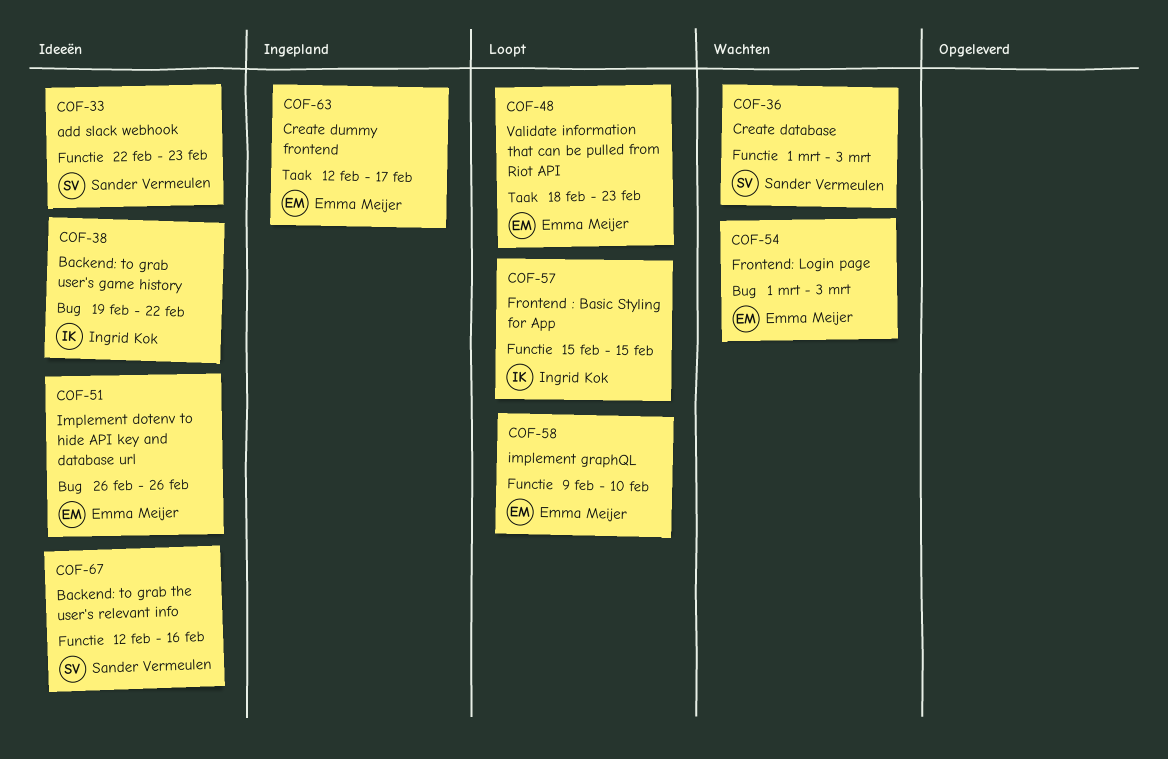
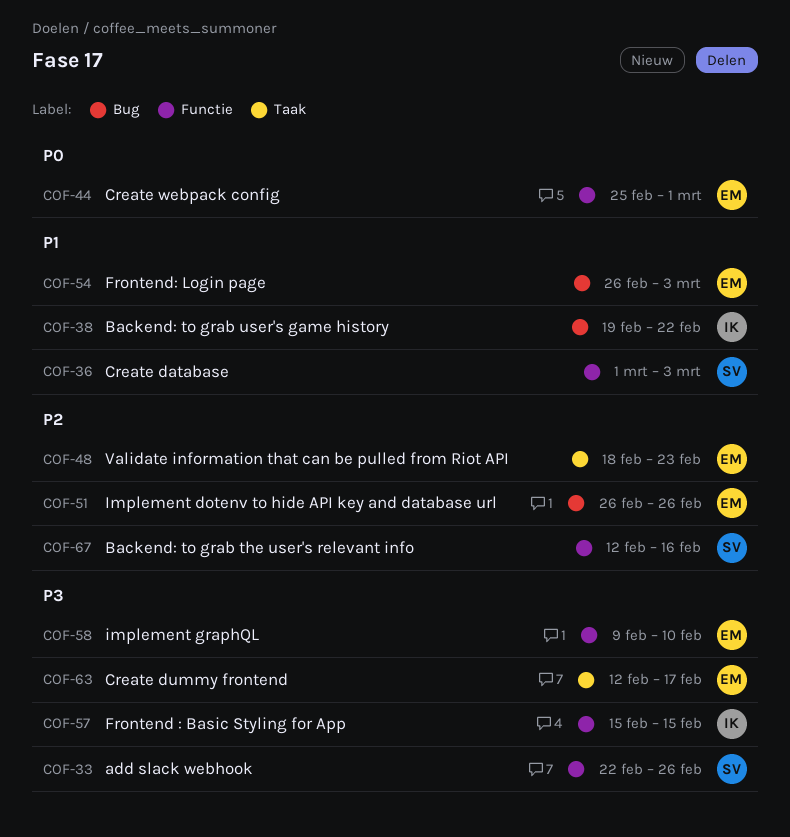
COF-33, due: Feb 23 -> Feb 26
COF-44: none -> present
COF-54, start: Mar 1 -> Feb 26

